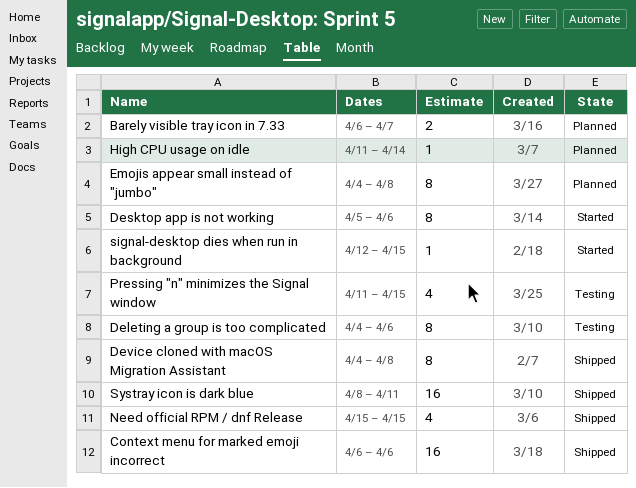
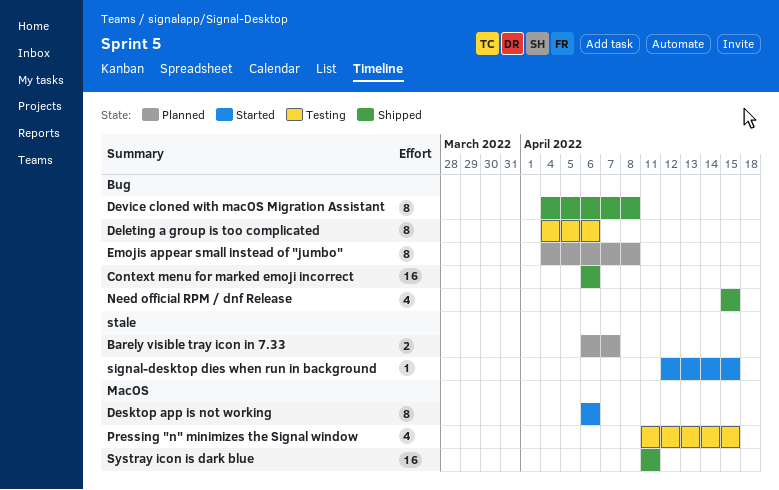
Desktop app is not working, start: Apr 5 -> Apr 6
High CPU usage on idle: present -> none
Systray icon is dark blue, start: Apr 8 -> Apr 11

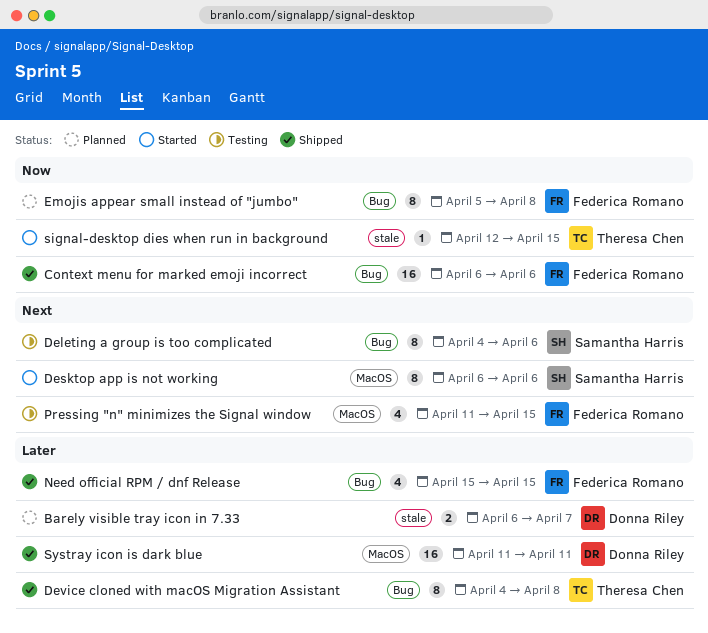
Emojis appear small instead of "jumbo", start: Apr 4 -> Apr 5

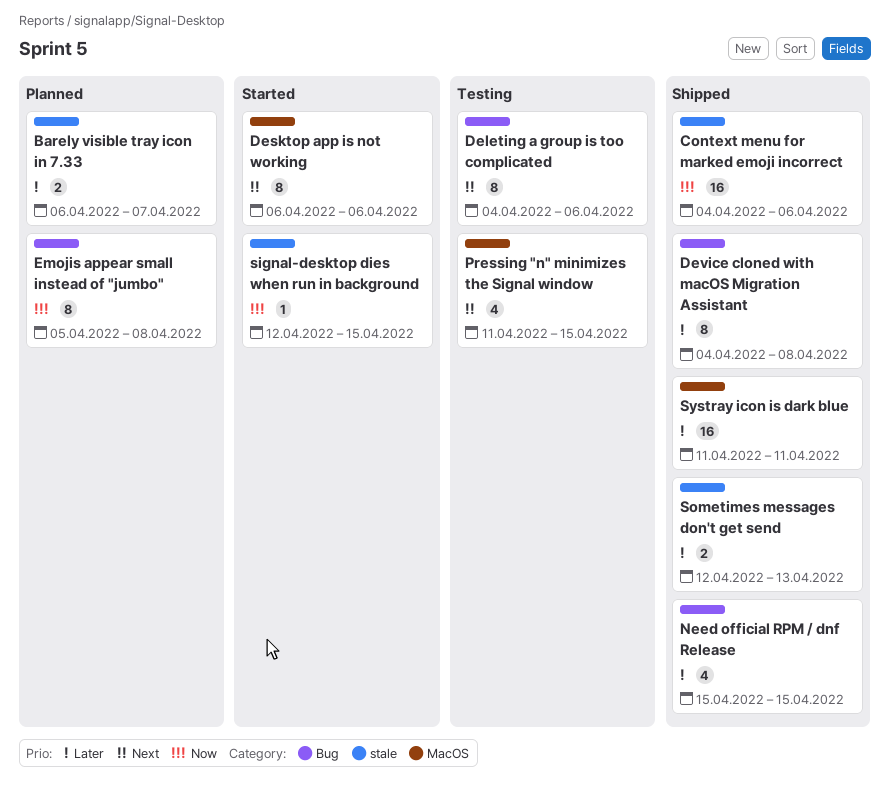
Context menu for marked emoji incorrect, label: Bug -> stale
Context menu for marked emoji incorrect, start: Apr 6 -> Apr 4
Sometimes messages don't get send: none -> present

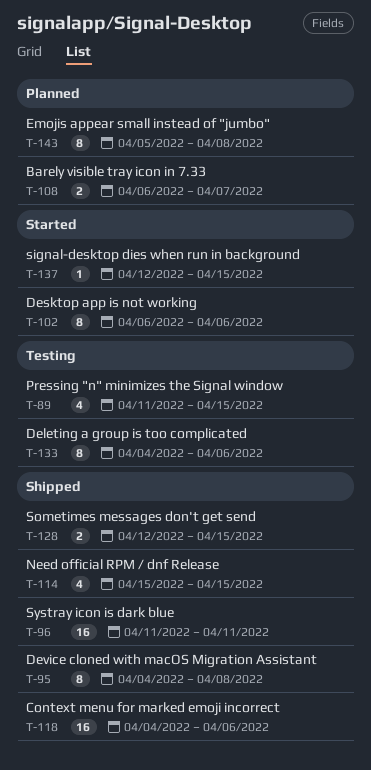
Sometimes messages don't get send, due: Apr 13 -> Apr 15

